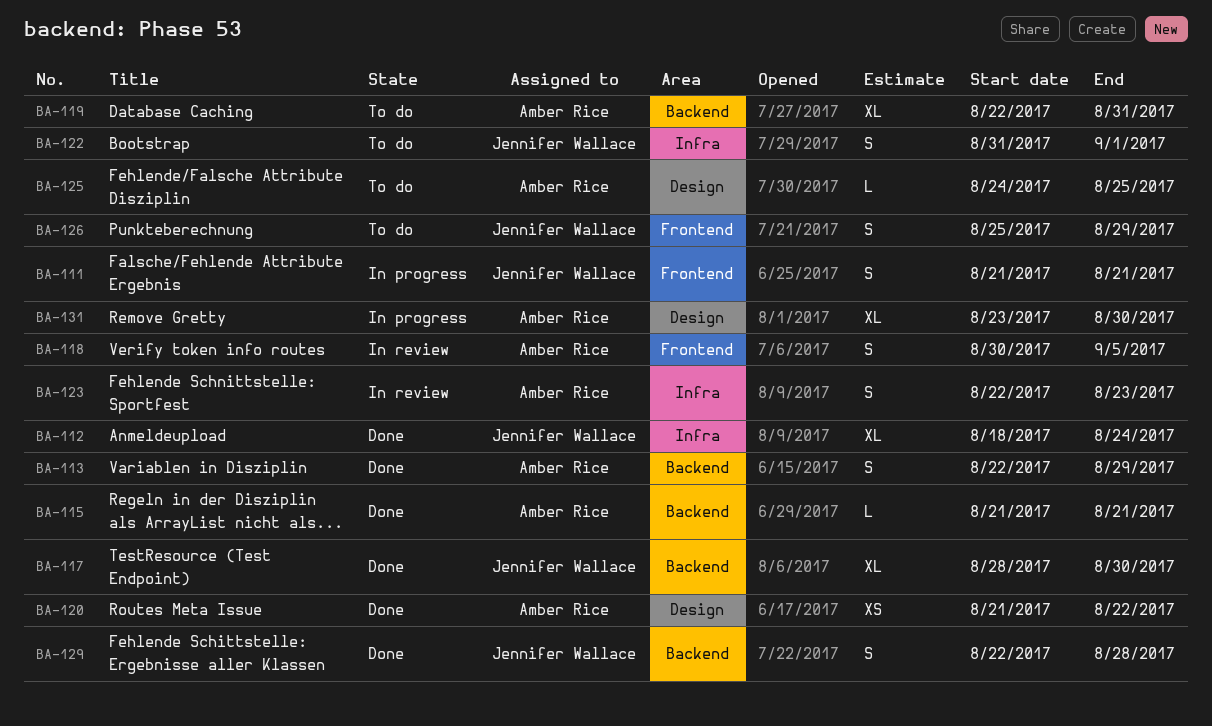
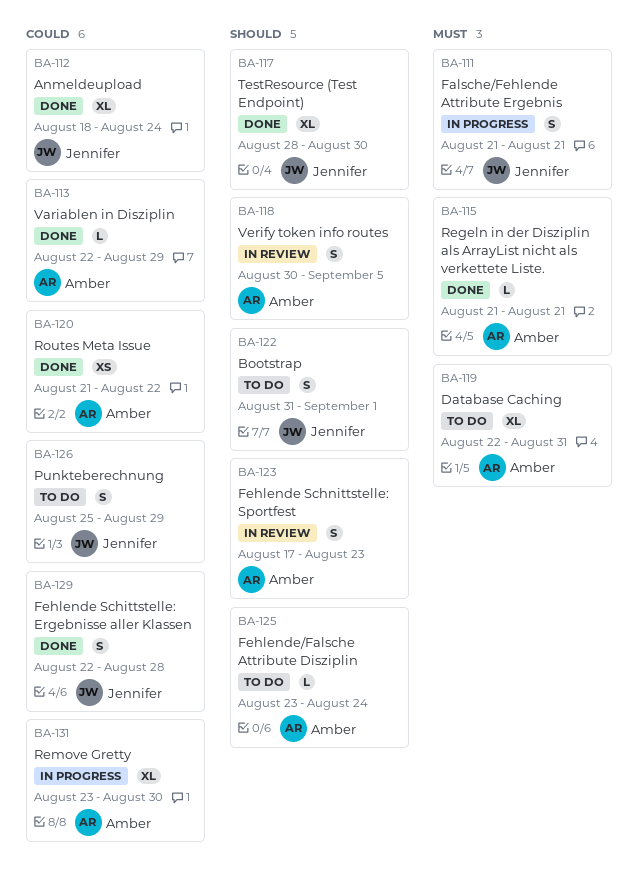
BA-113, estimate: S -> L
BA-123, start: Aug 22 -> Aug 17
BA-125, start: Aug 24 -> Aug 23
BA-125, due: Aug 25 -> Aug 24

